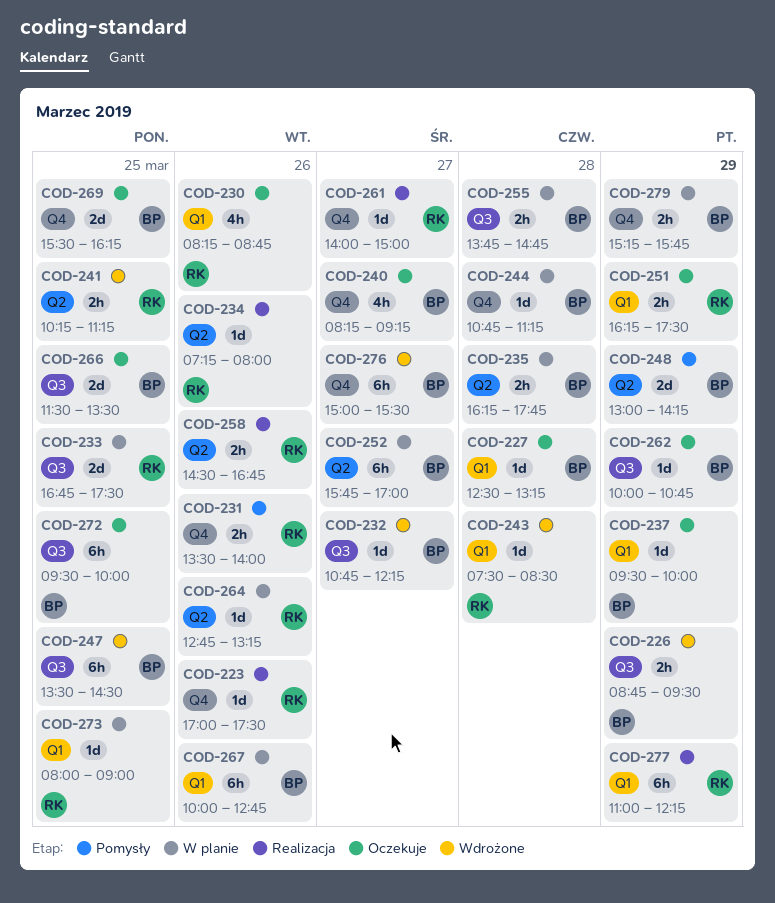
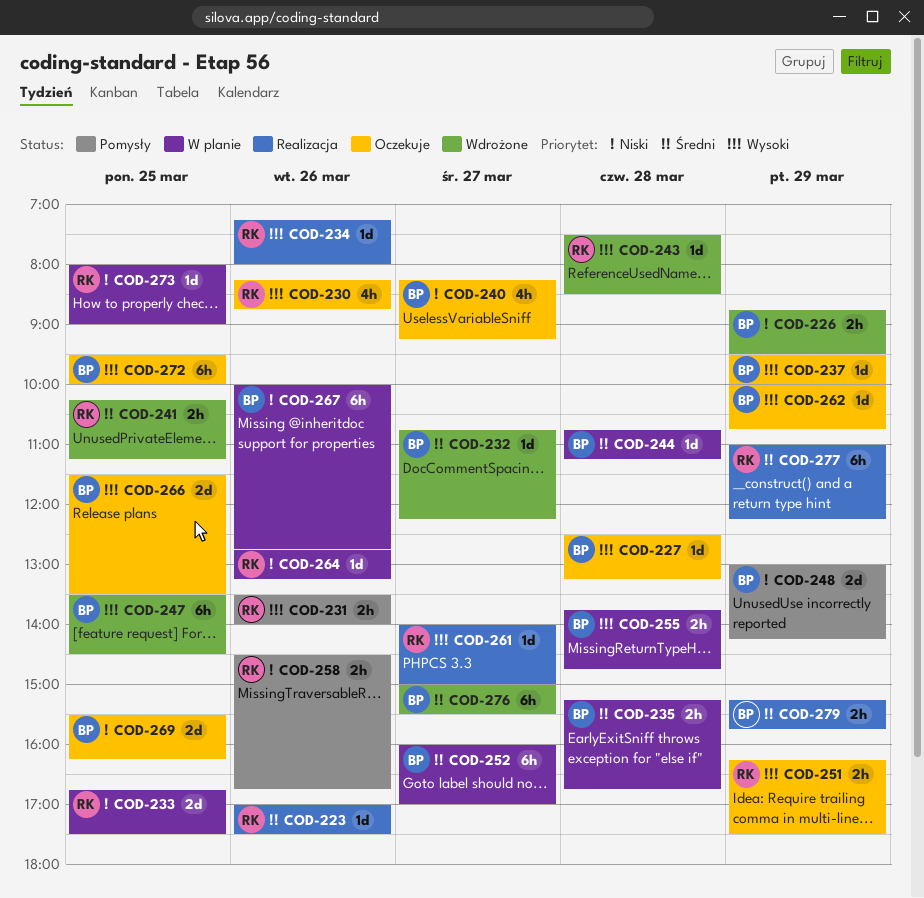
COD-235, begins: 16:15 -> 15:15
COD-235, ends: 17:45 -> 16:45
COD-252, begins: 15:45 -> 16:00
COD-258, status: Realizacja -> Pomysły
COD-279, status: W planie -> Realizacja

